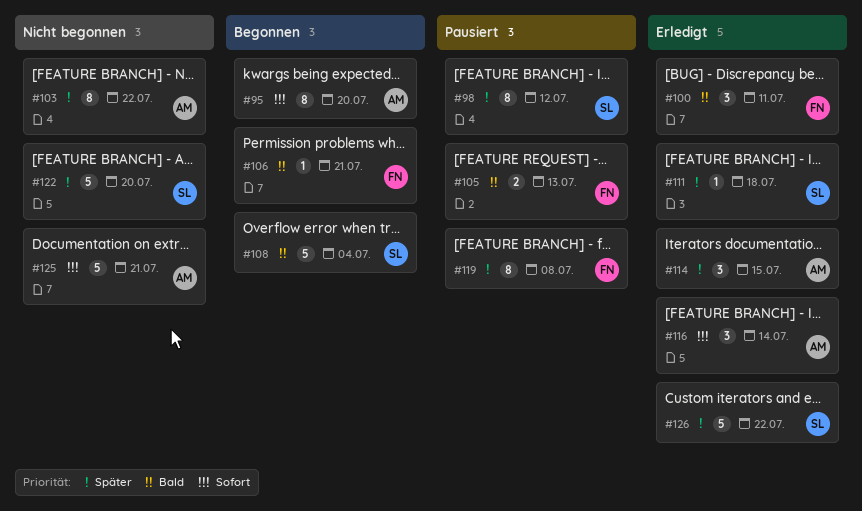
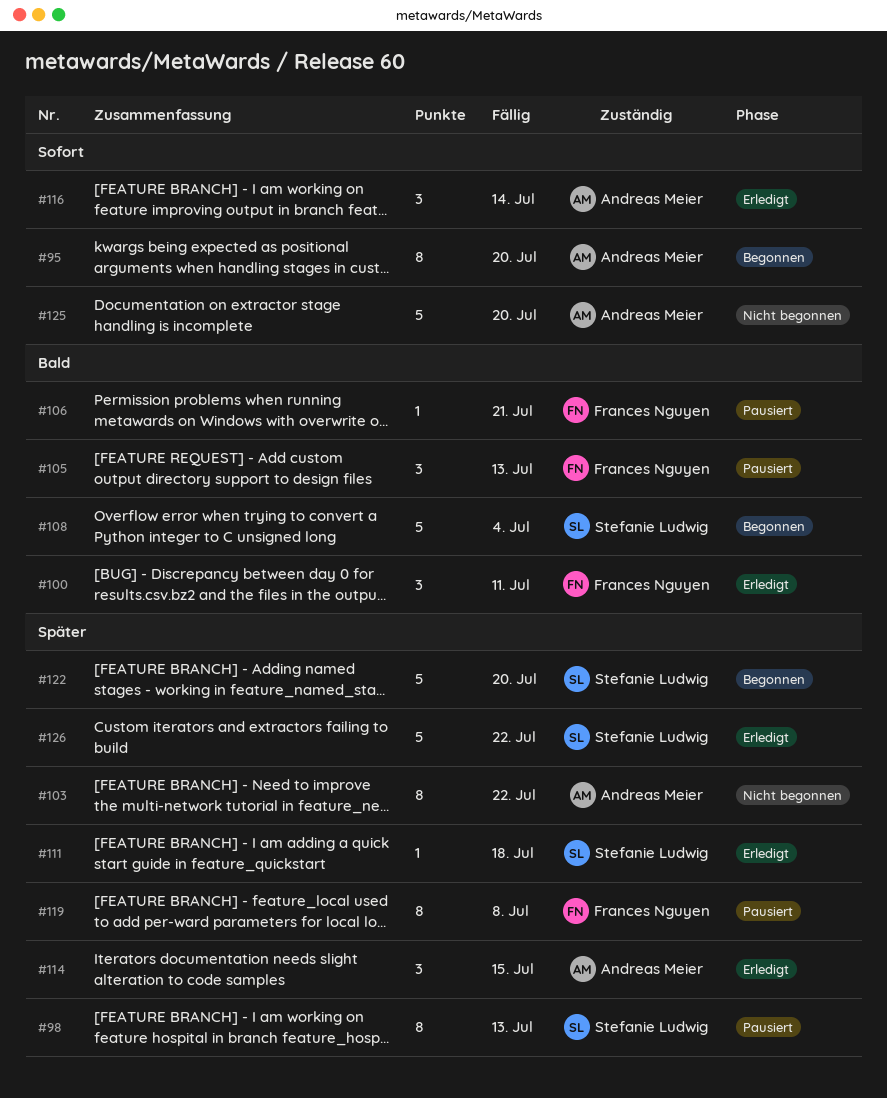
#98, due: Jul 12 -> Jul 13
#105, estimate: 2 -> 3
#106, status: Begonnen -> Pausiert
#122, status: Nicht begonnen -> Begonnen
#125, due: Jul 21 -> Jul 20

